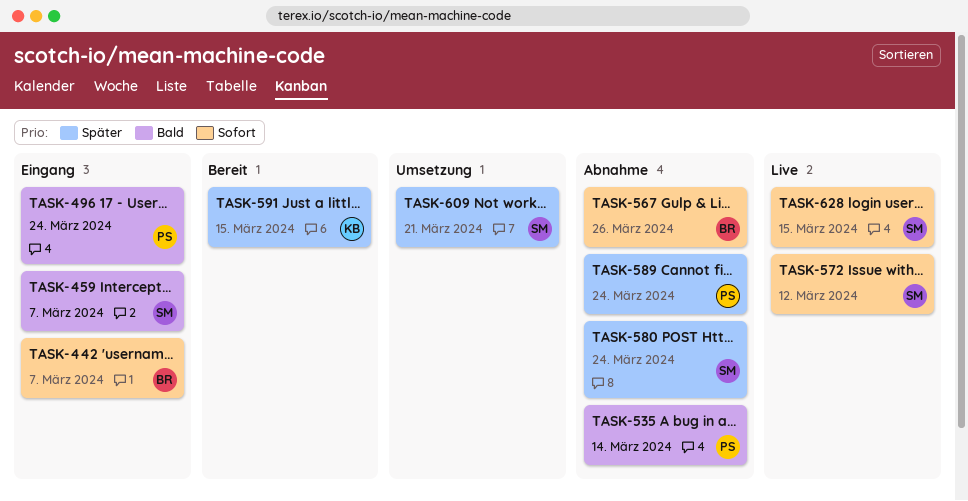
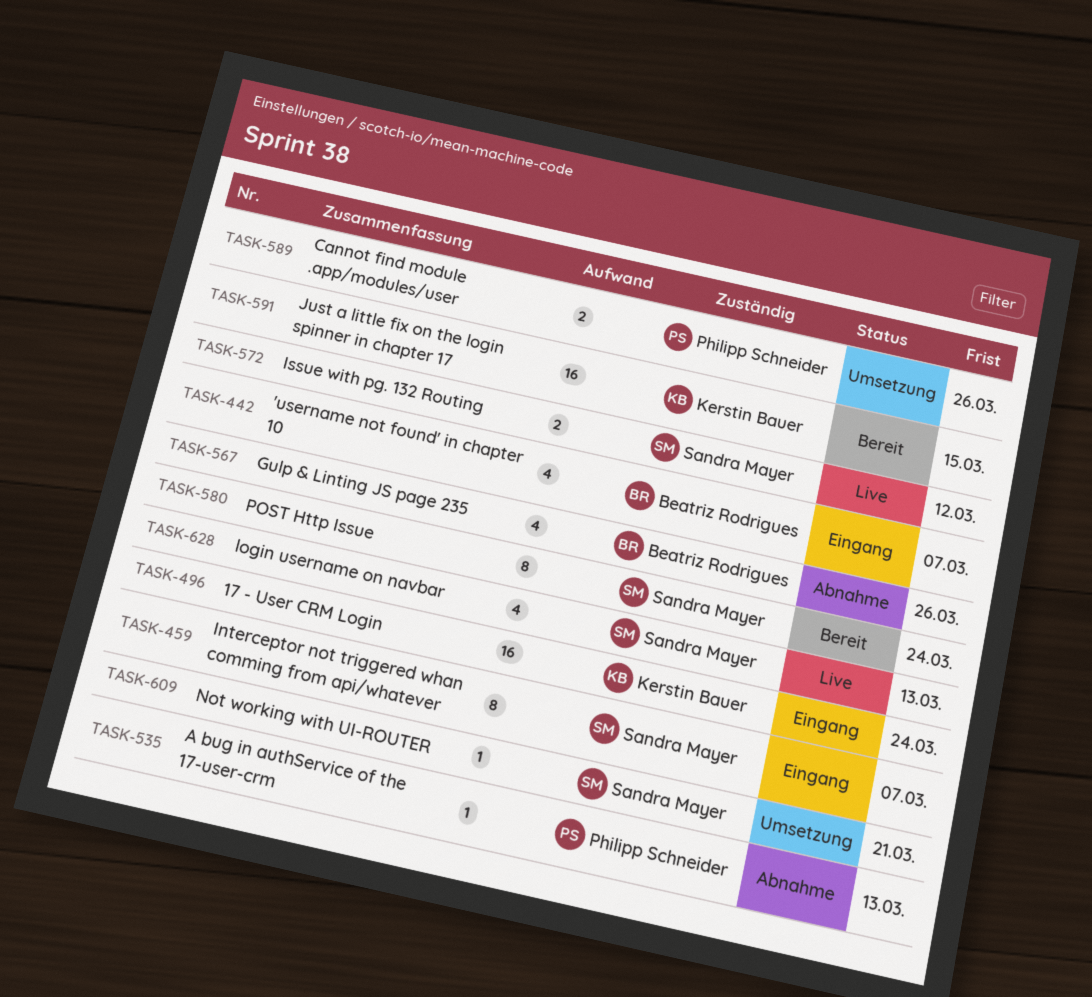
TASK-496, owner: Philipp Schneider -> Kerstin Bauer
TASK-535, due: Mar 14 -> Mar 13
TASK-580, status: Abnahme -> Bereit
TASK-589, status: Abnahme -> Umsetzung
TASK-589, due: Mar 24 -> Mar 26
TASK-628, due: Mar 15 -> Mar 13

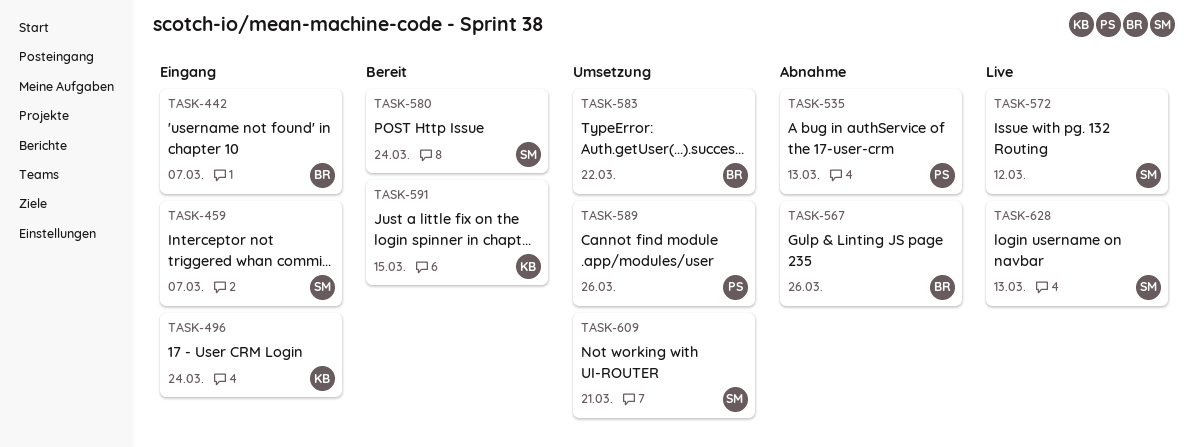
TASK-583: none -> present

